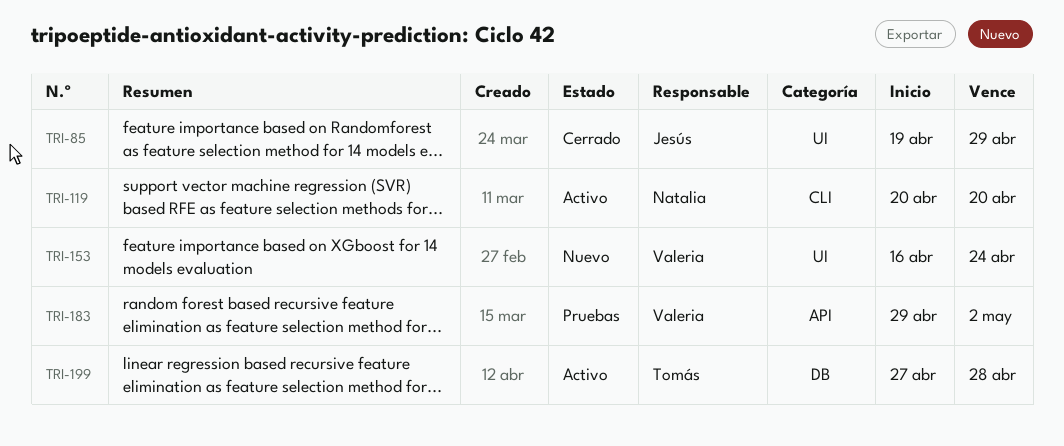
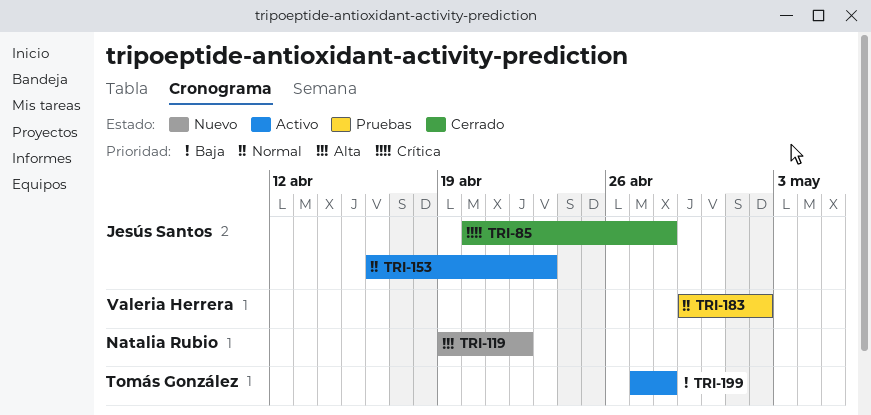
TRI-85, start: Apr 19 -> Apr 20
TRI-85, due: Apr 29 -> Apr 28
TRI-119, status: Activo -> Nuevo
TRI-119, start: Apr 20 -> Apr 19
TRI-119, due: Apr 20 -> Apr 22
TRI-153, status: Nuevo -> Activo
TRI-153, owner: Valeria Herrera -> Jesús Santos
TRI-153, due: Apr 24 -> Apr 23

